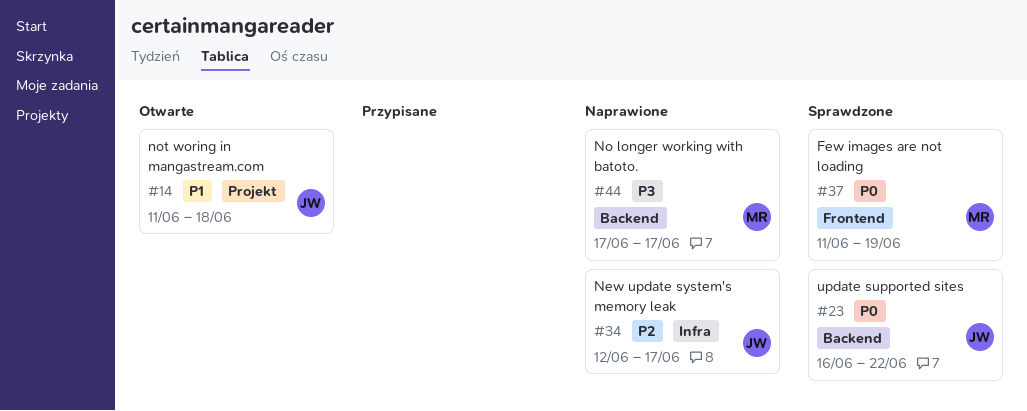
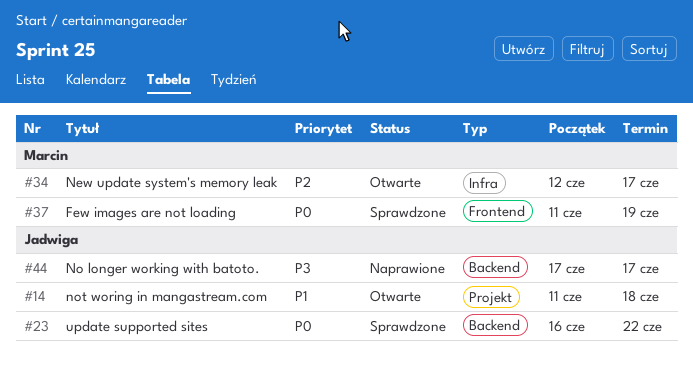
#34, status: Naprawione -> Otwarte
#34, owner: Jadwiga -> Marcin
#44, owner: Marcin -> Jadwiga

